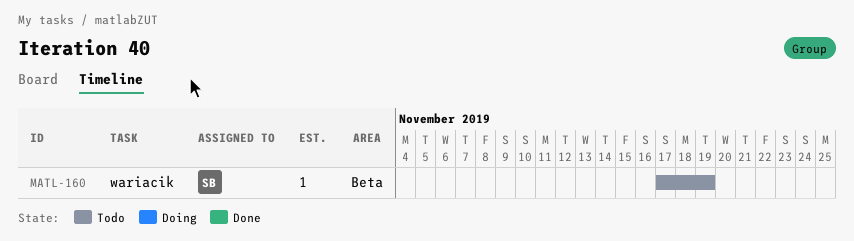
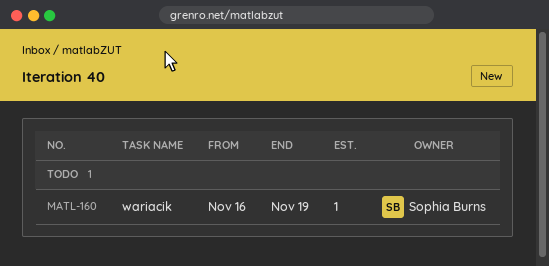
MATL-160, start: Nov 17 -> Nov 16

